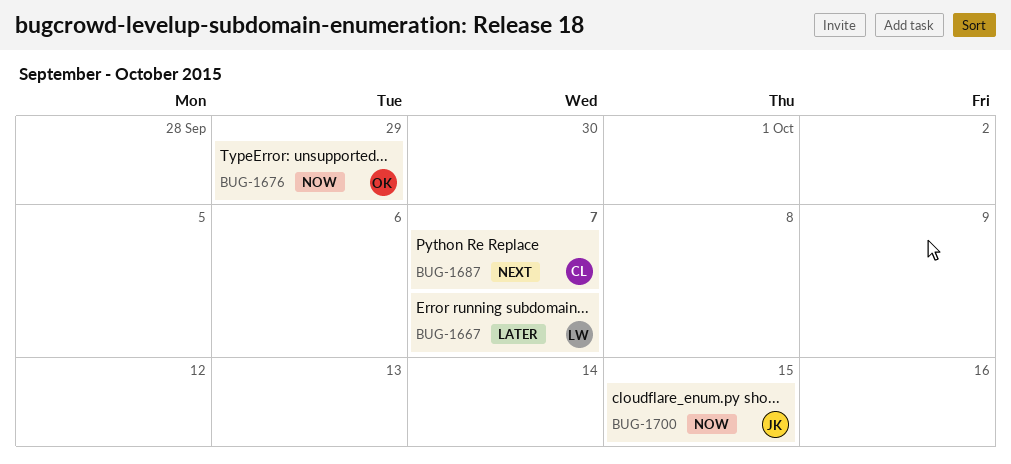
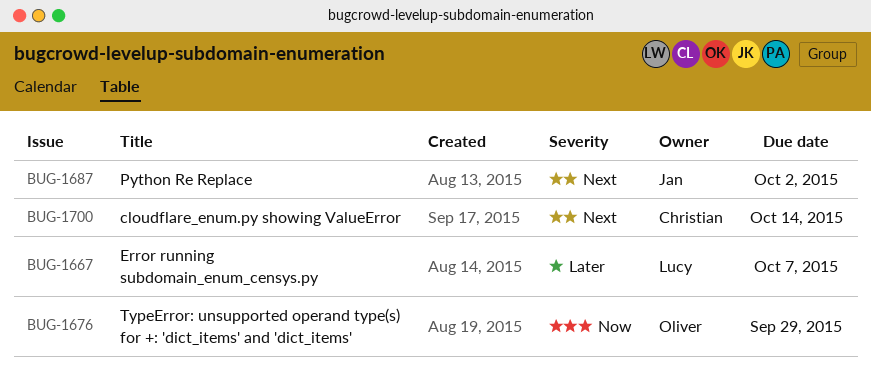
BUG-1687, owner: Christian -> Jan
BUG-1687, due: Oct 7 -> Oct 2
BUG-1700, owner: Jan -> Christian
BUG-1700, priority: Now -> Next
BUG-1700, due: Oct 15 -> Oct 14

